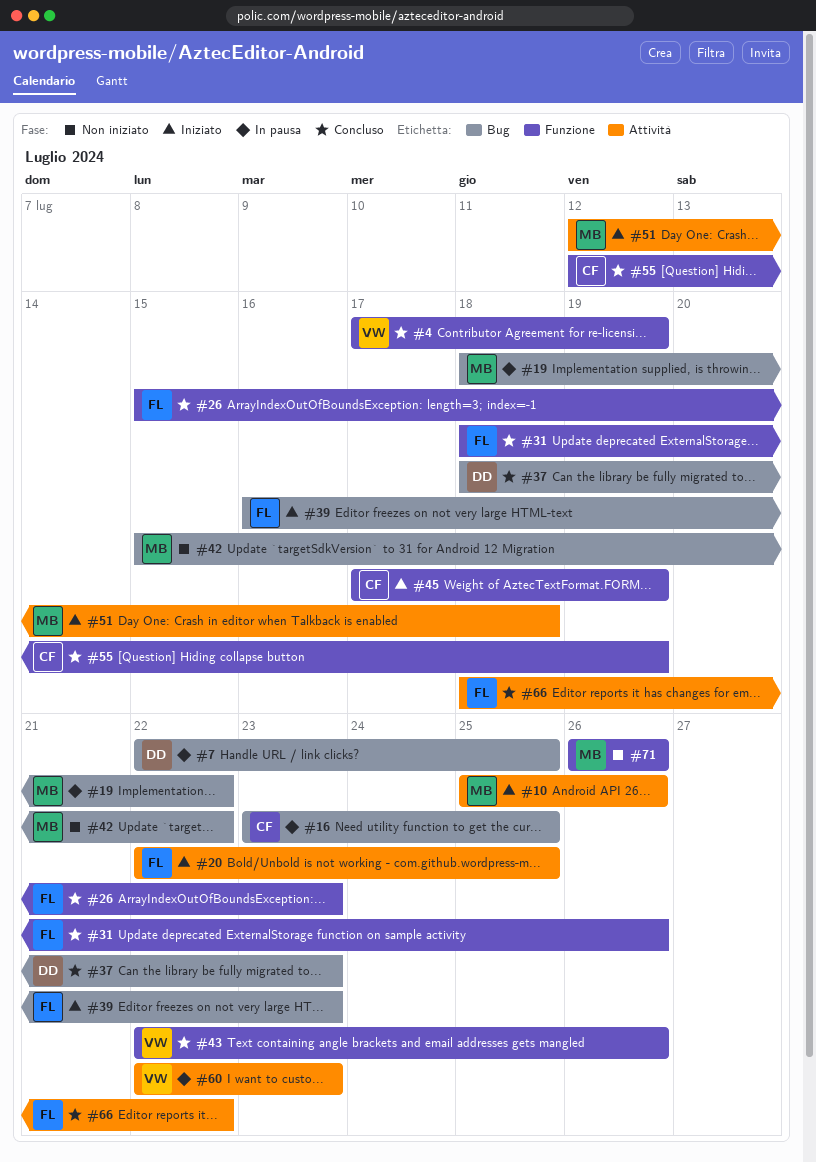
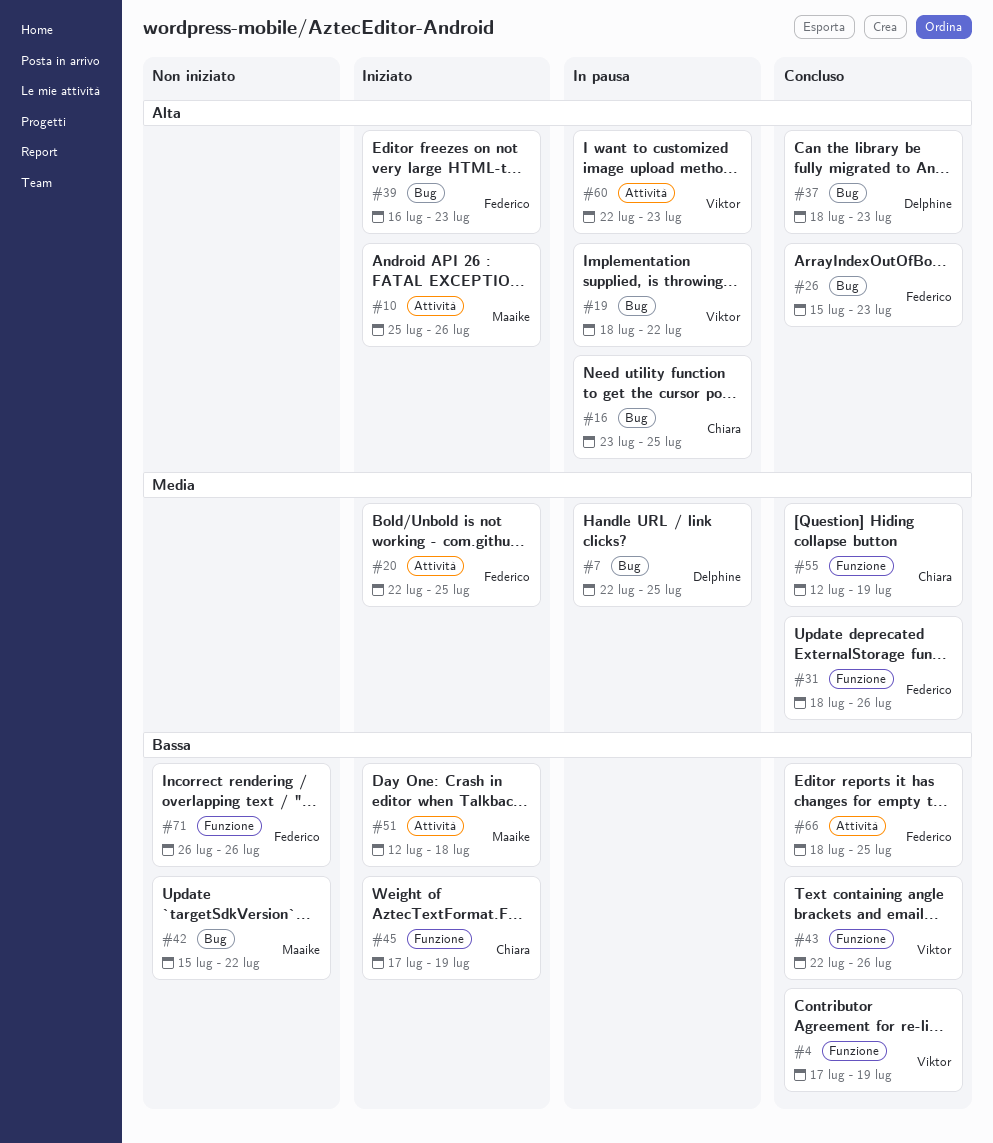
#19, owner: Maaike -> Viktor
#26, label: Funzione -> Bug
#66, due: Jul 22 -> Jul 25
#71, owner: Maaike -> Federico

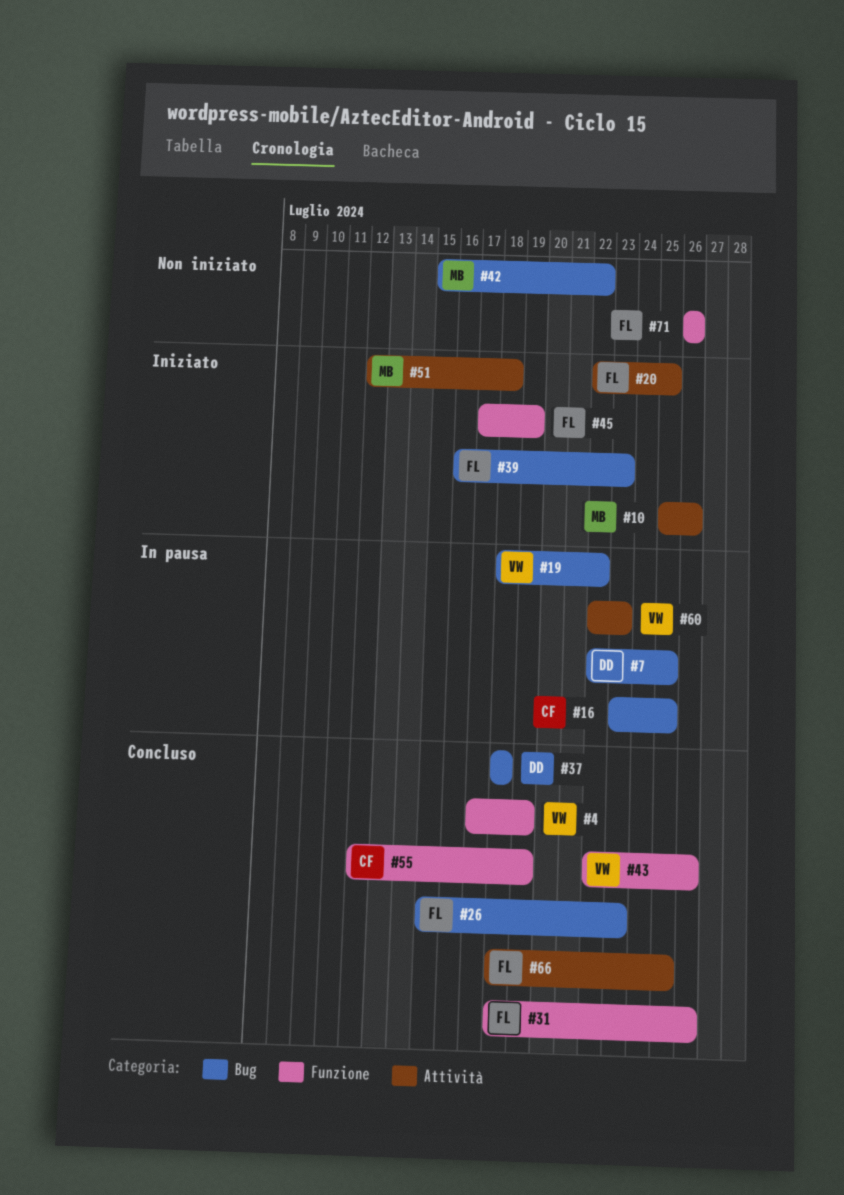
#37, due: Jul 23 -> Jul 18
#45, owner: Chiara -> Federico

